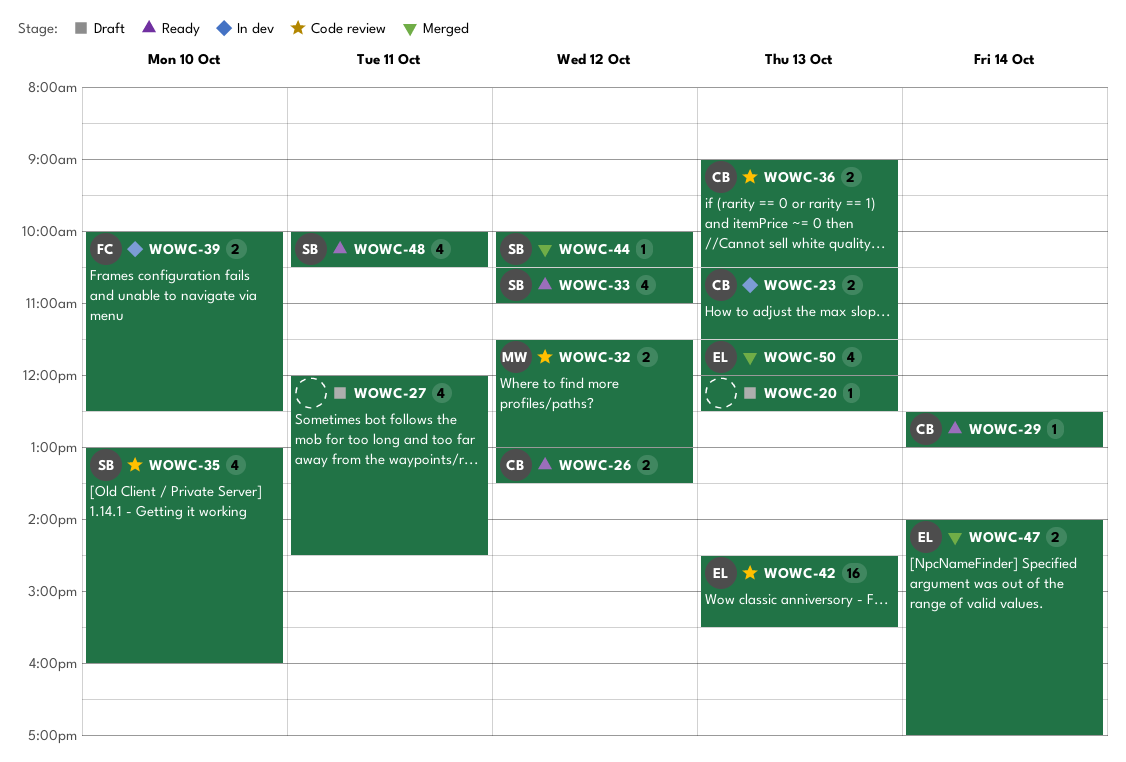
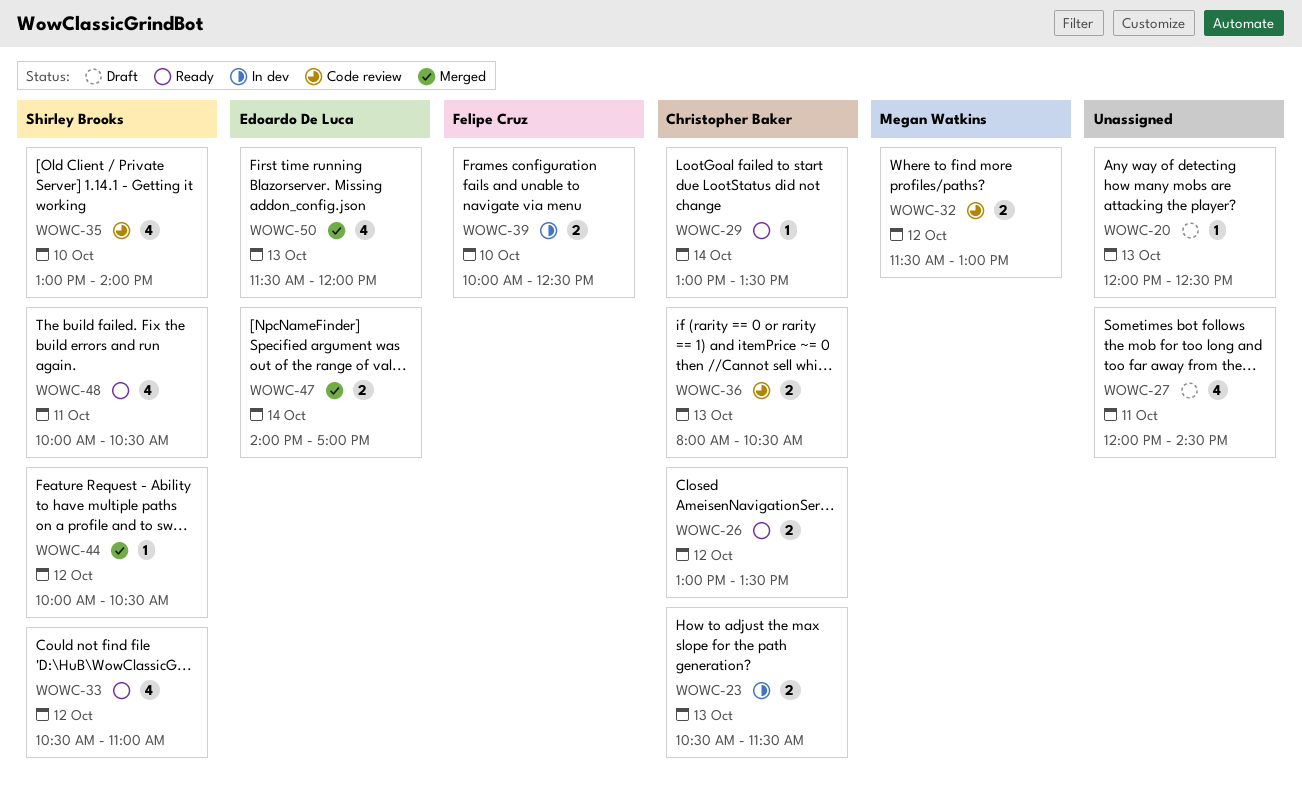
WOWC-29, begins: 12:30 -> 13:00
WOWC-29, ends: 13:00 -> 13:30
WOWC-35, ends: 16:00 -> 14:00
WOWC-36, begins: 09:00 -> 08:00
WOWC-42: present -> none

